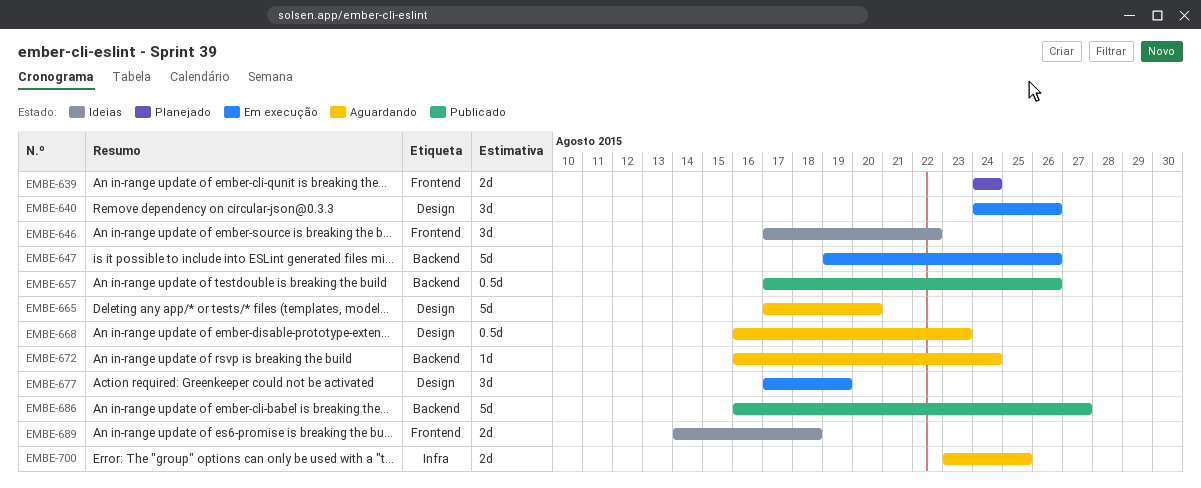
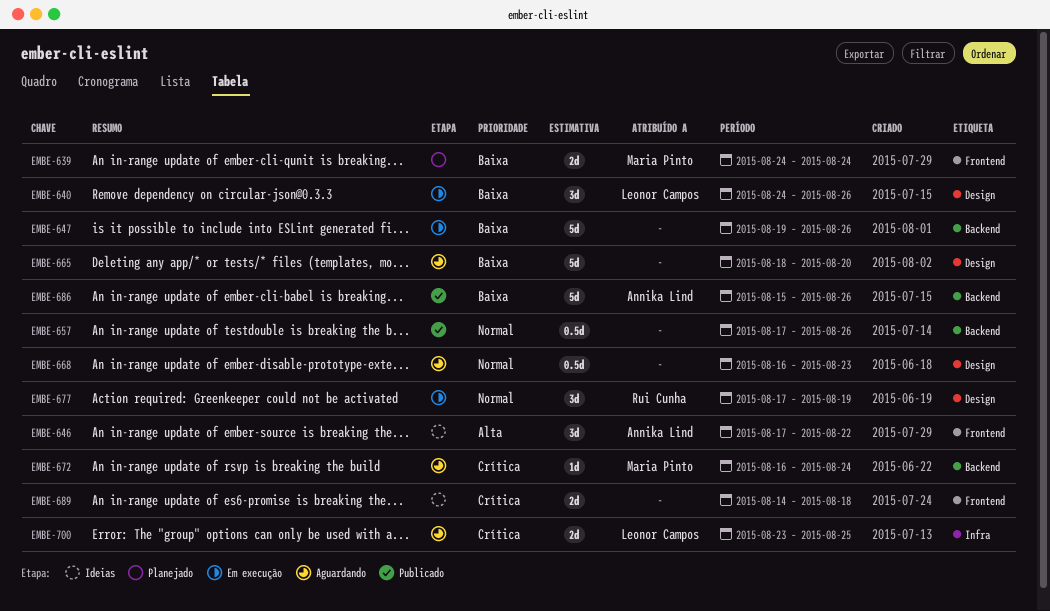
EMBE-665, start: Aug 17 -> Aug 18
EMBE-686, start: Aug 16 -> Aug 15
EMBE-686, due: Aug 27 -> Aug 26

